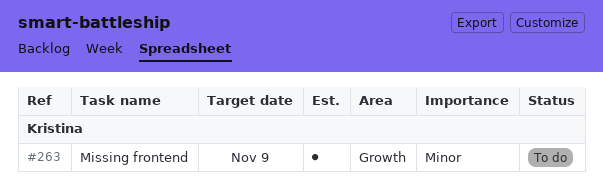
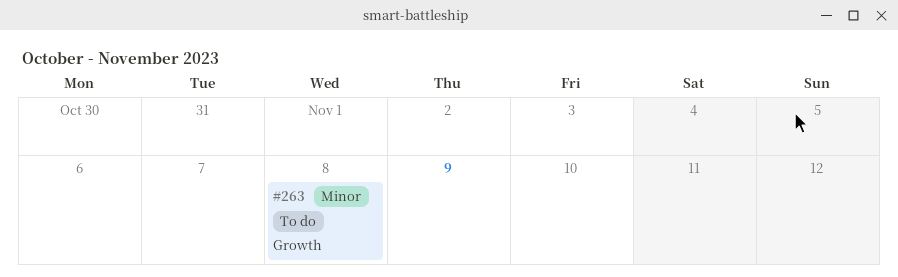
#263, due: Nov 9 -> Nov 8

